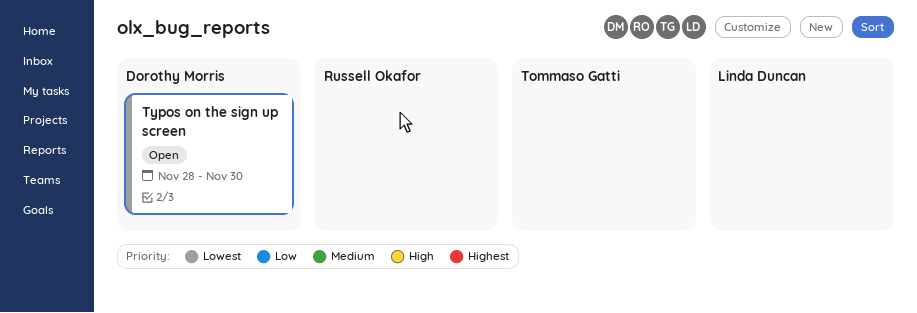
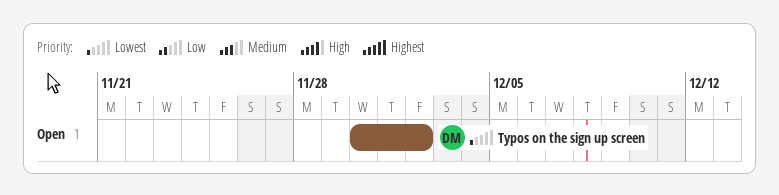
Typos on the sign up screen, start: Nov 28 -> Nov 30
Typos on the sign up screen, due: Nov 30 -> Dec 2

